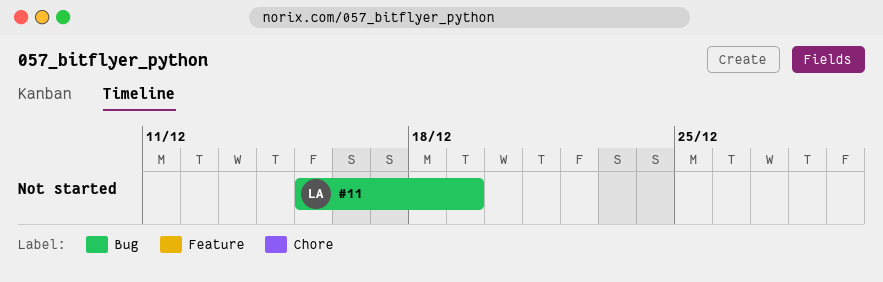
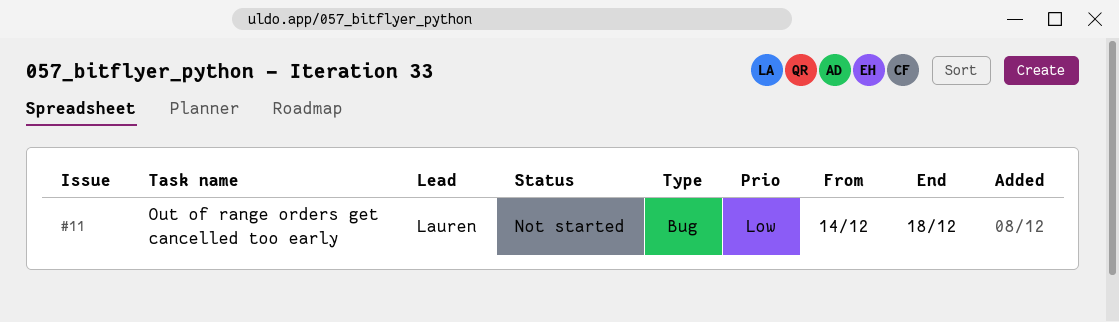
#11, start: Dec 15 -> Dec 14
#11, due: Dec 19 -> Dec 18

